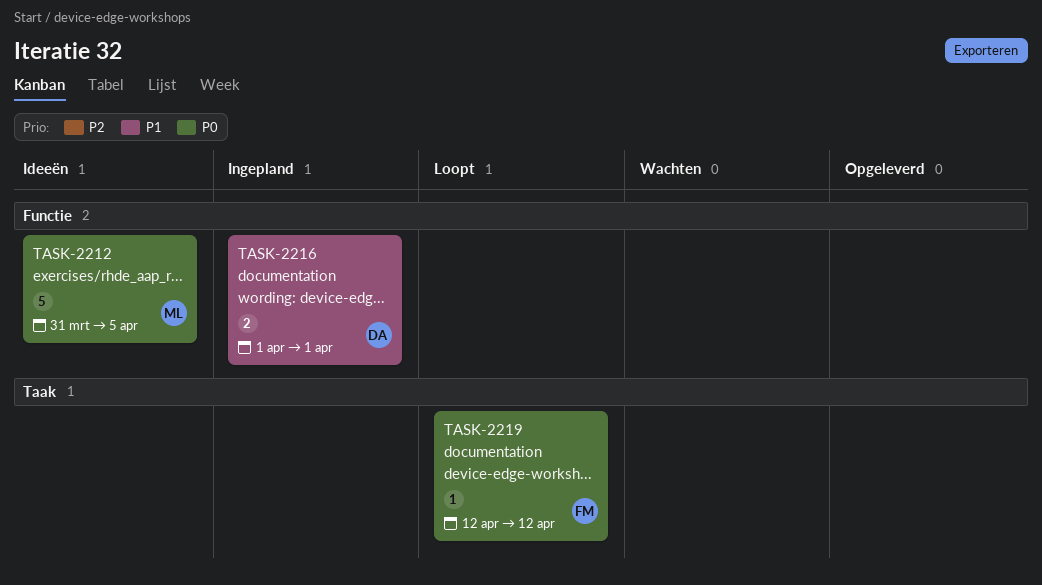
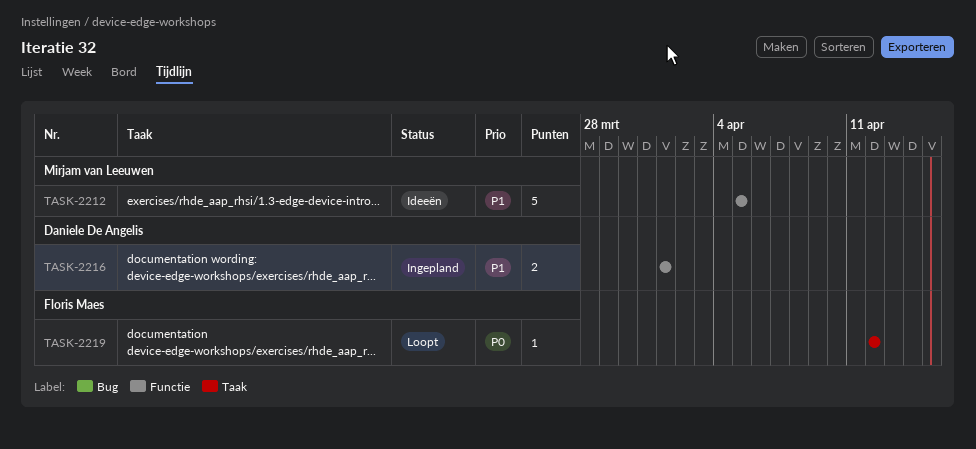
TASK-2212, priority: P0 -> P1
TASK-2212, start: Mar 31 -> Apr 5

